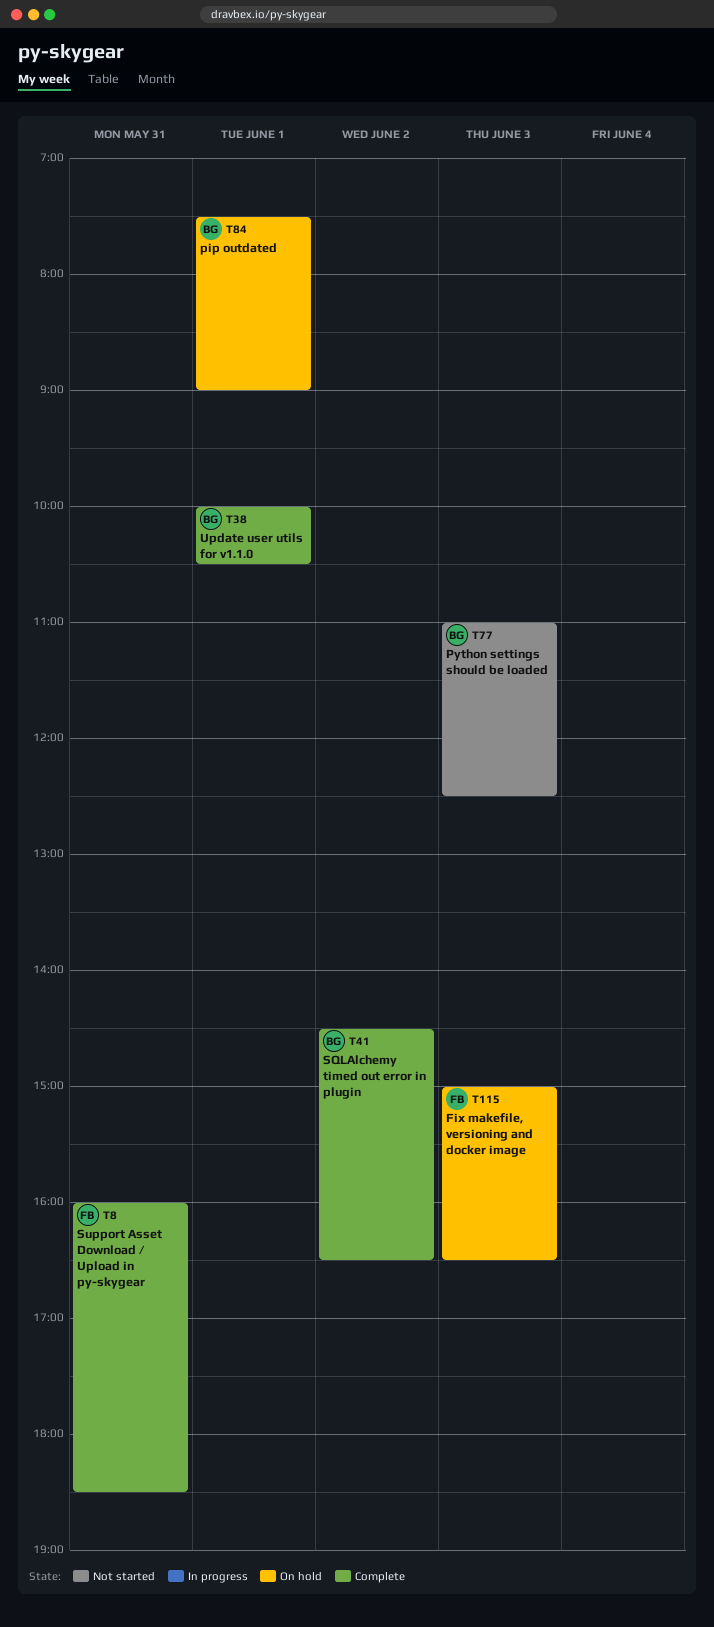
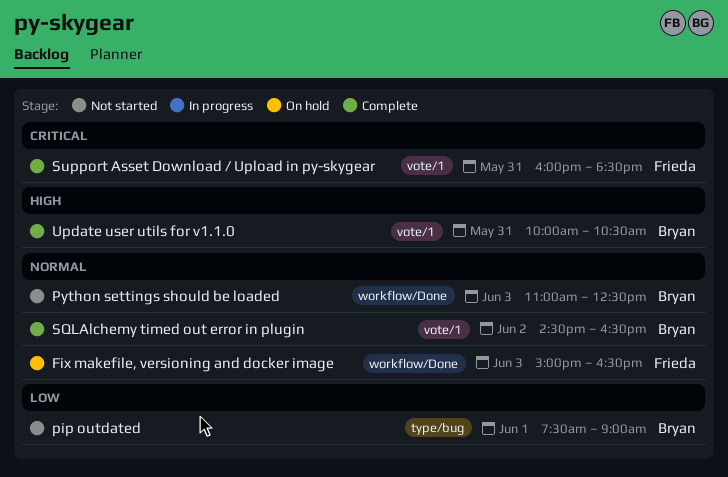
pip outdated, status: On hold -> Not started
Update user utils for v1.1.0, day: Jun 1 -> May 31

